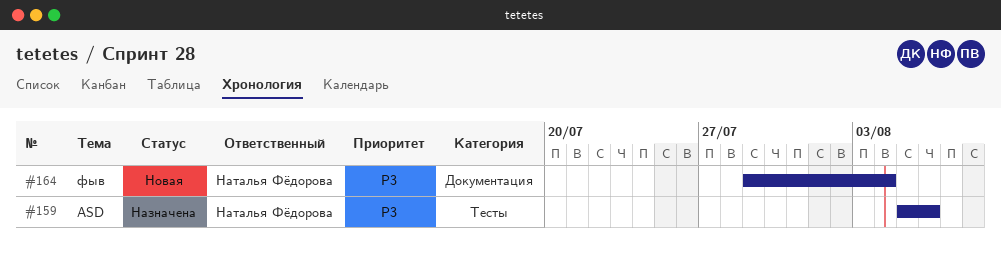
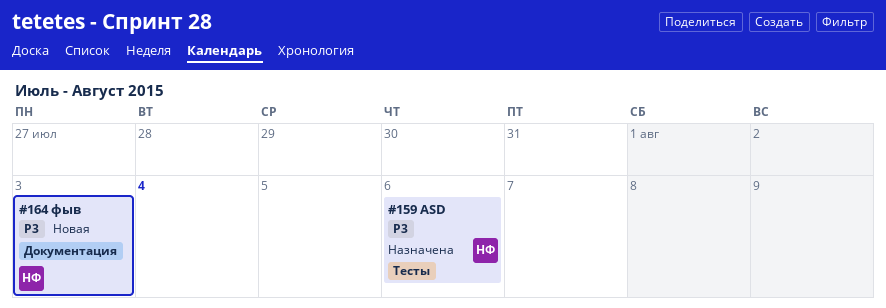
#164, due: Aug 4 -> Aug 3

